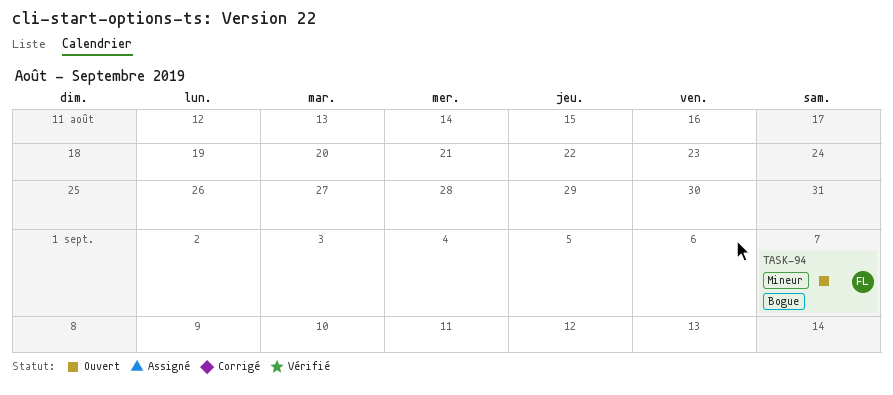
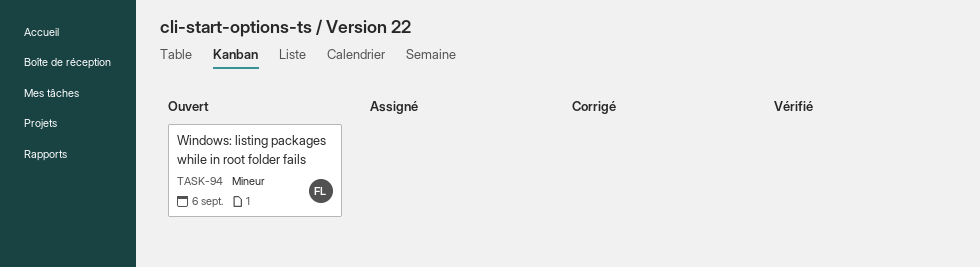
TASK-94, due: Sep 7 -> Sep 6

